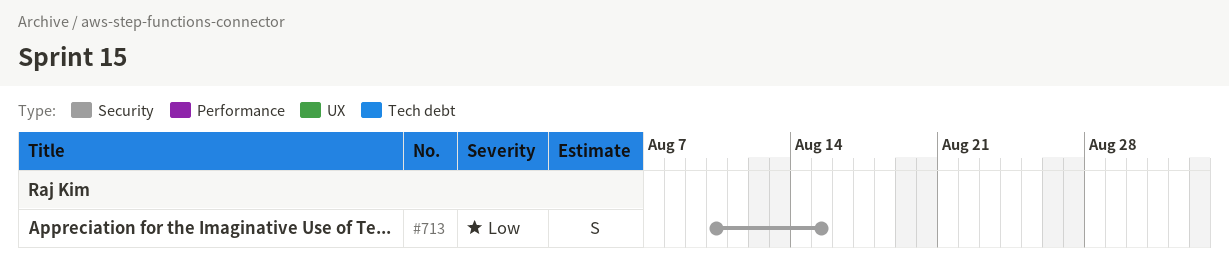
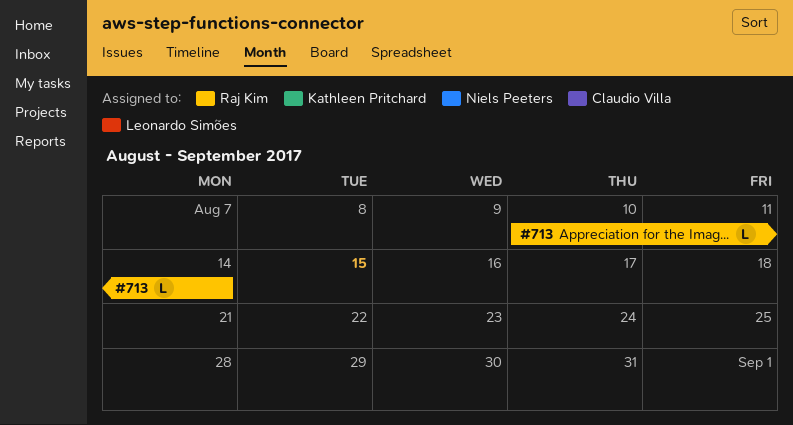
#713, estimate: S -> L
#713, due: Aug 15 -> Aug 14

